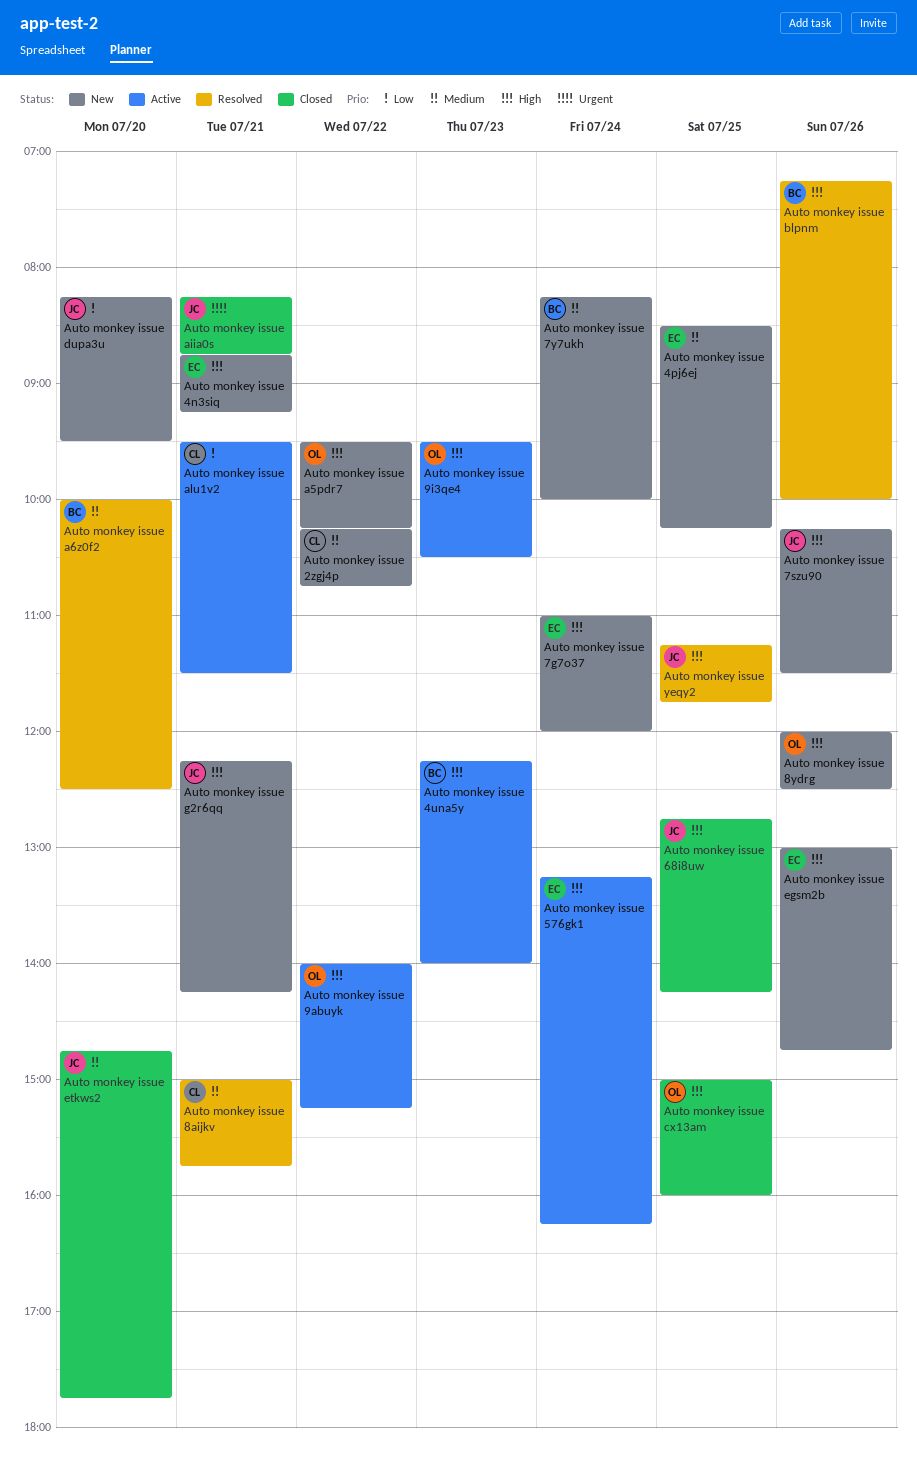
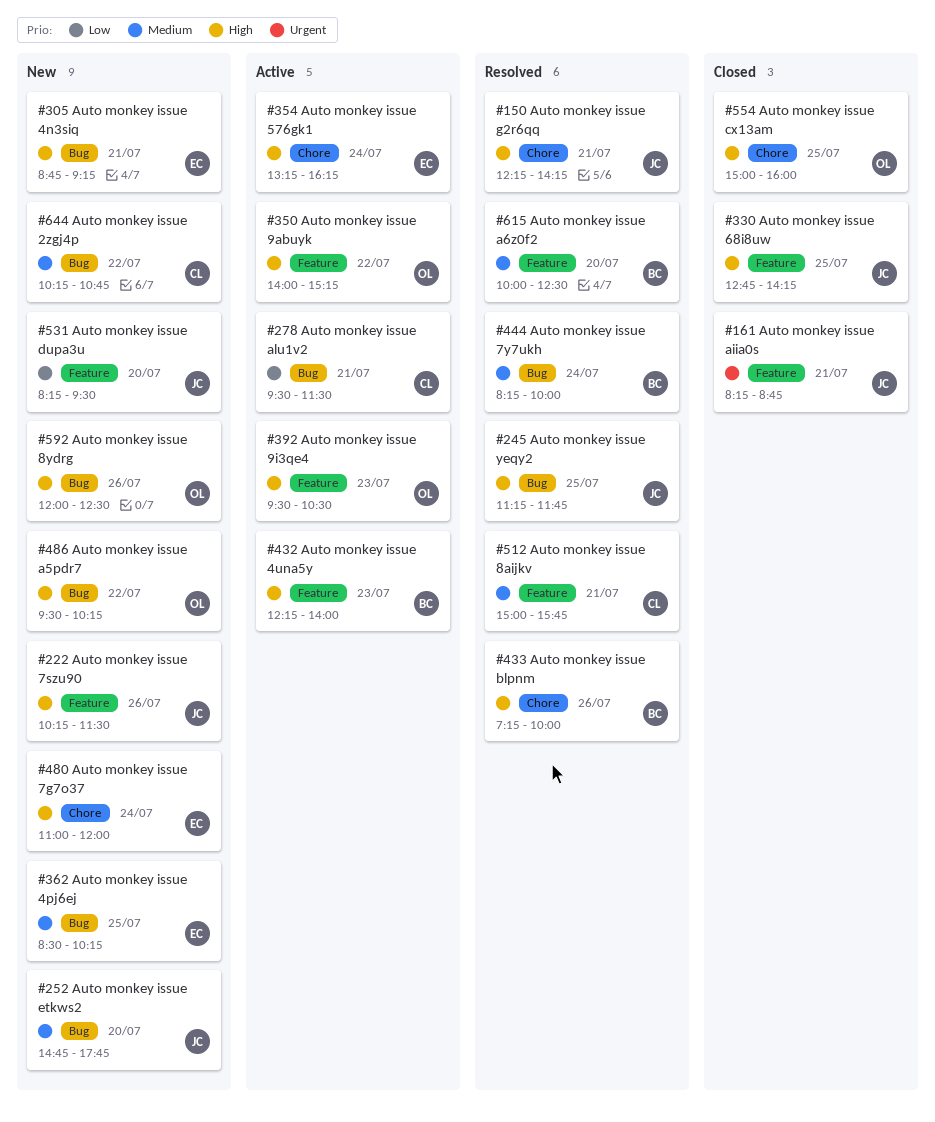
Auto monkey issue 7y7ukh, status: New -> Resolved
Auto monkey issue egsm2b: present -> none
Auto monkey issue etkws2, status: Closed -> New
Auto monkey issue g2r6qq, status: New -> Resolved

